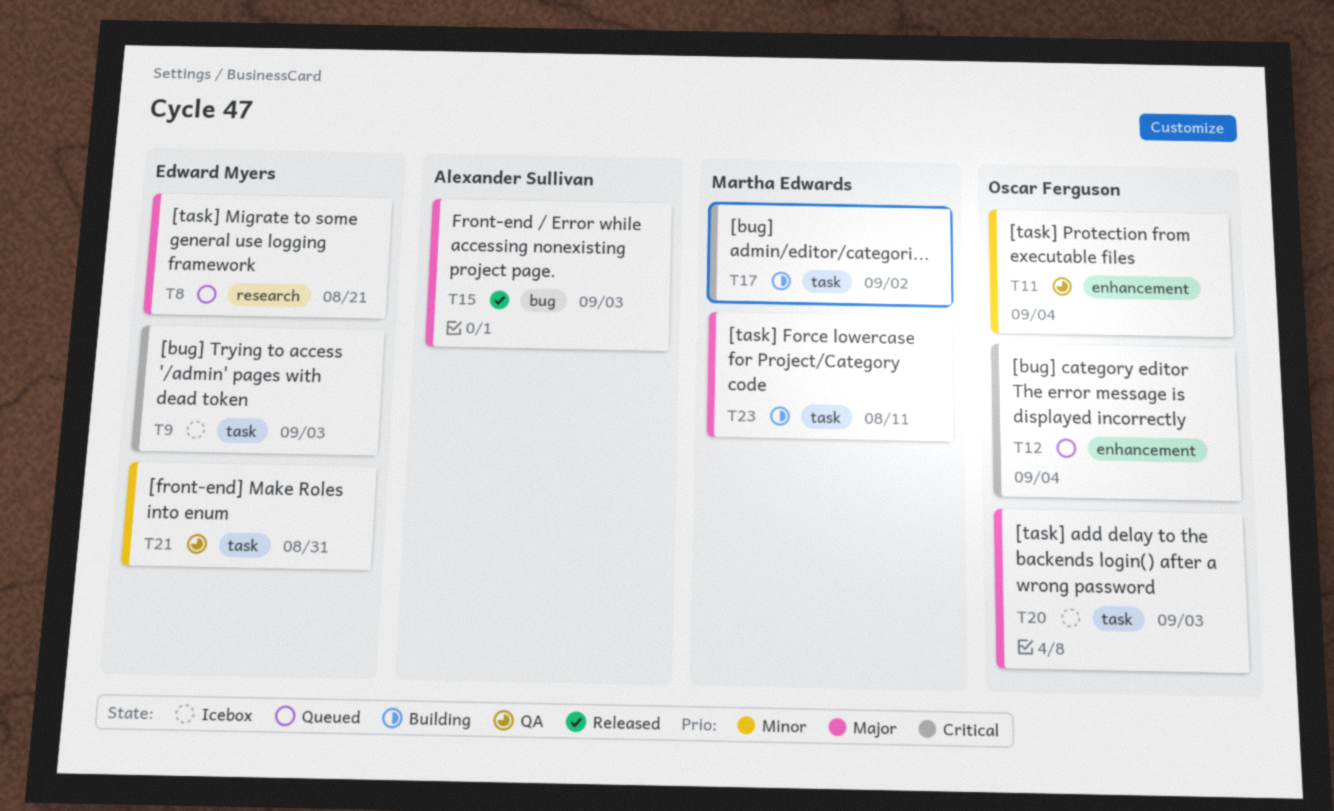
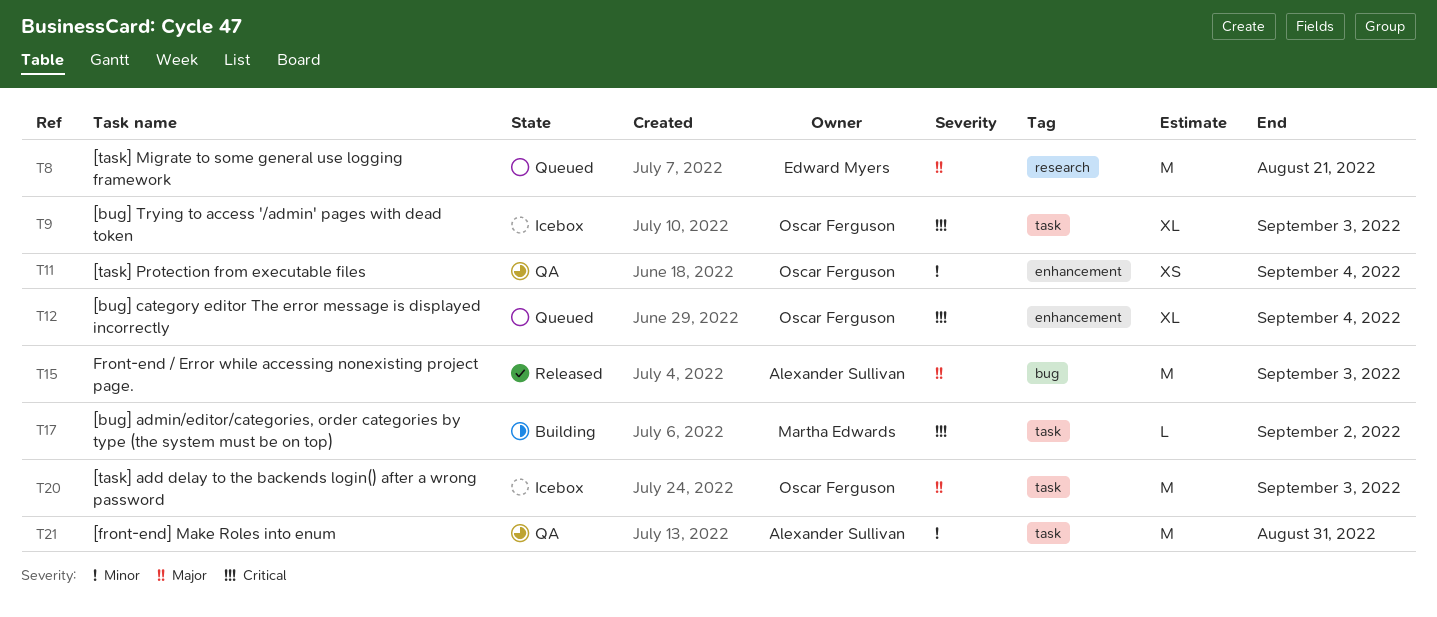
T9, owner: Edward Myers -> Oscar Ferguson
T21, owner: Edward Myers -> Alexander Sullivan
T23: present -> none

